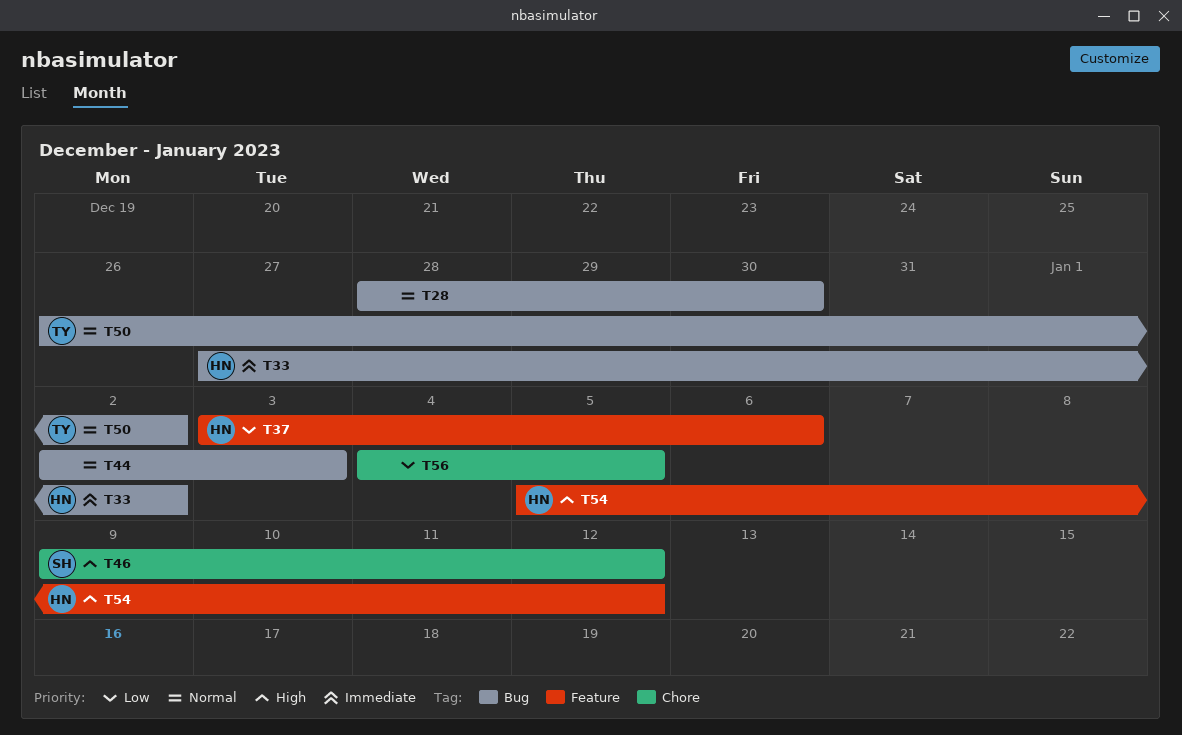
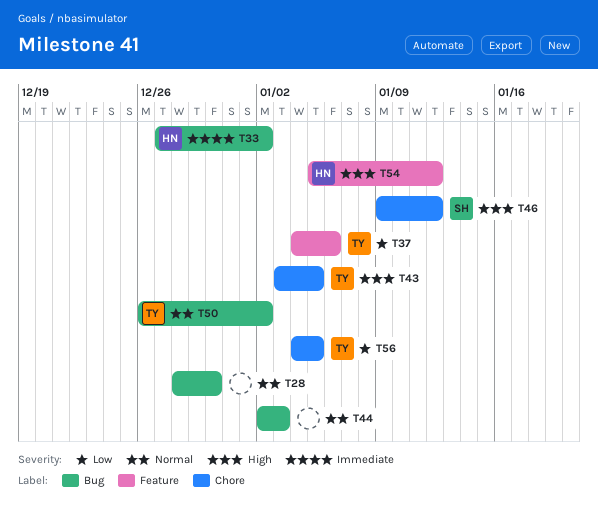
T37, owner: HN -> TY
T37, start: Jan 3 -> Jan 4
T43: none -> present
T56, owner: none -> TY

